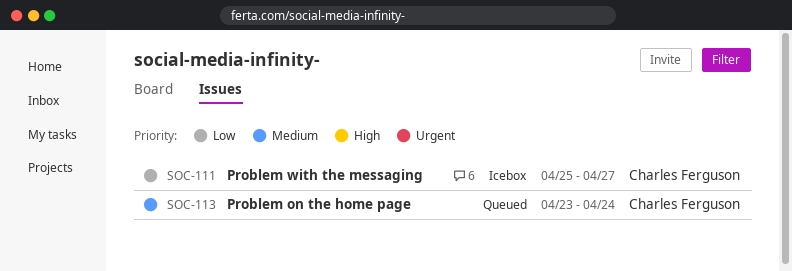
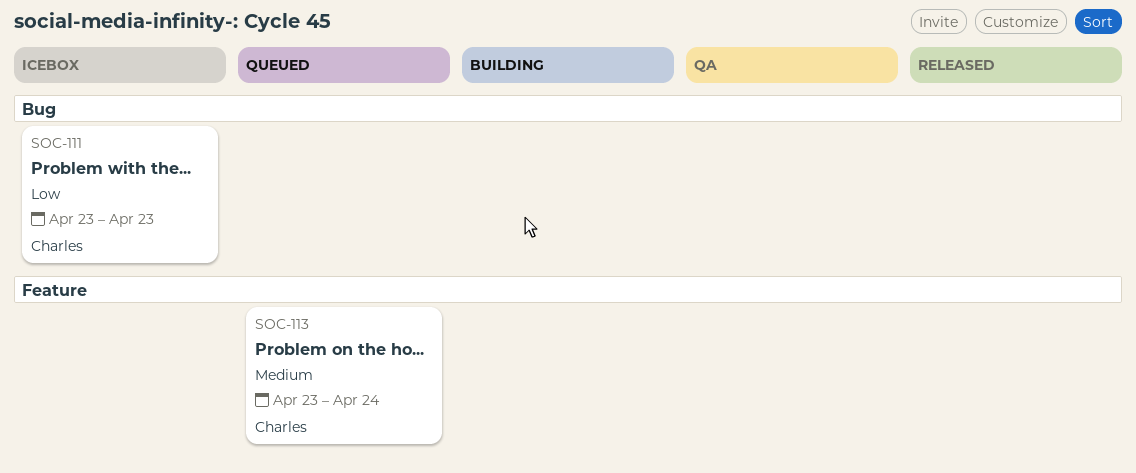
SOC-111, start: Apr 25 -> Apr 23
SOC-111, due: Apr 27 -> Apr 23

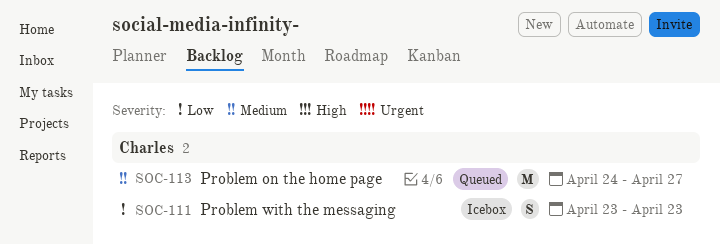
SOC-113, start: Apr 23 -> Apr 24
SOC-113, due: Apr 24 -> Apr 27

